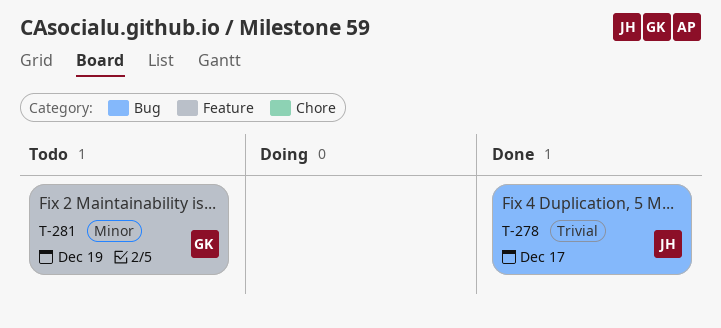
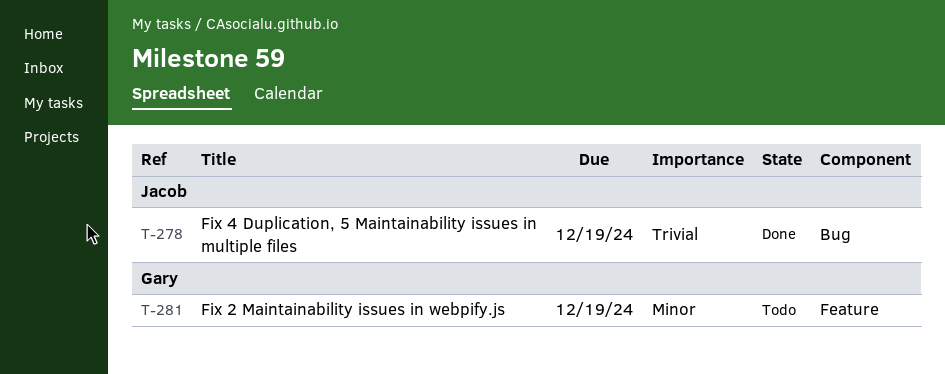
T-278, due: Dec 17 -> Dec 19

